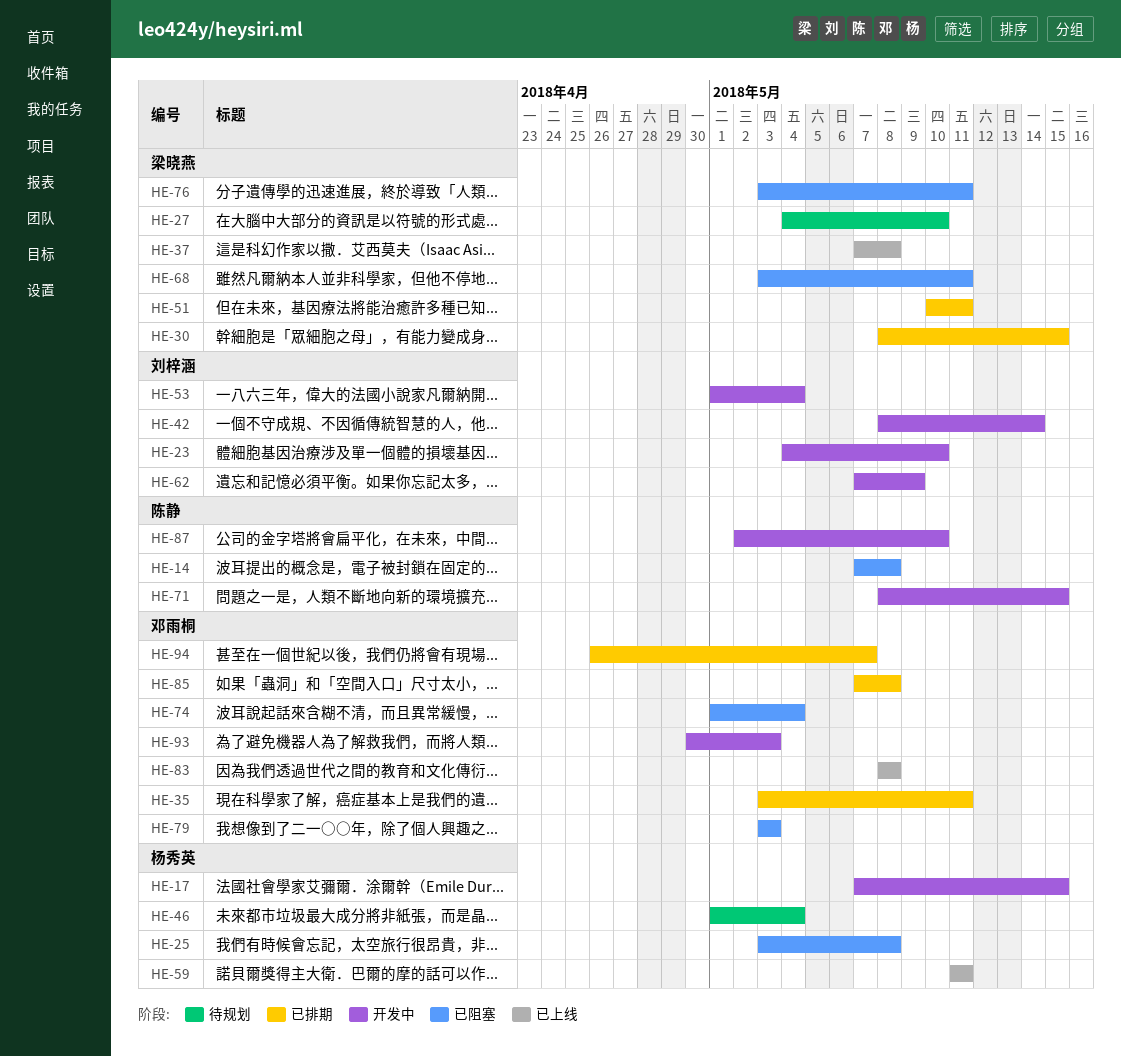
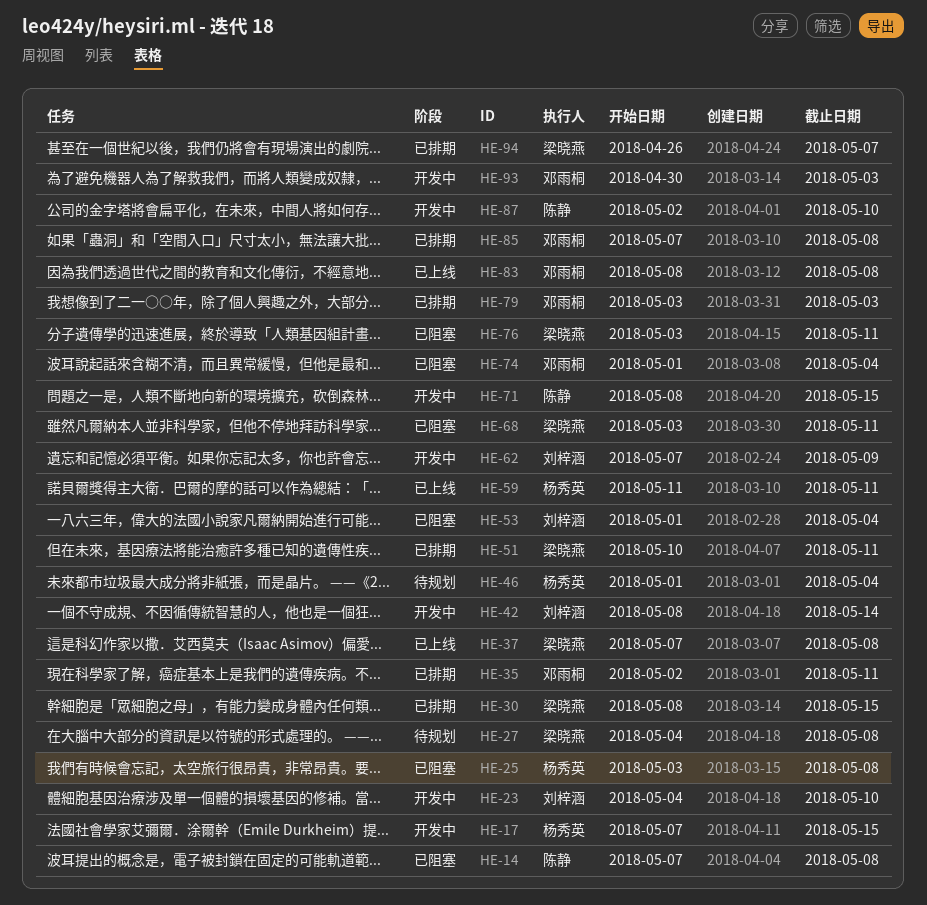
HE-27, due: May 10 -> May 8
HE-35, start: May 3 -> May 2
HE-53, status: 开发中 -> 已阻塞
HE-79, status: 已阻塞 -> 已排期
HE-94, owner: 邓雨桐 -> 梁晓燕

